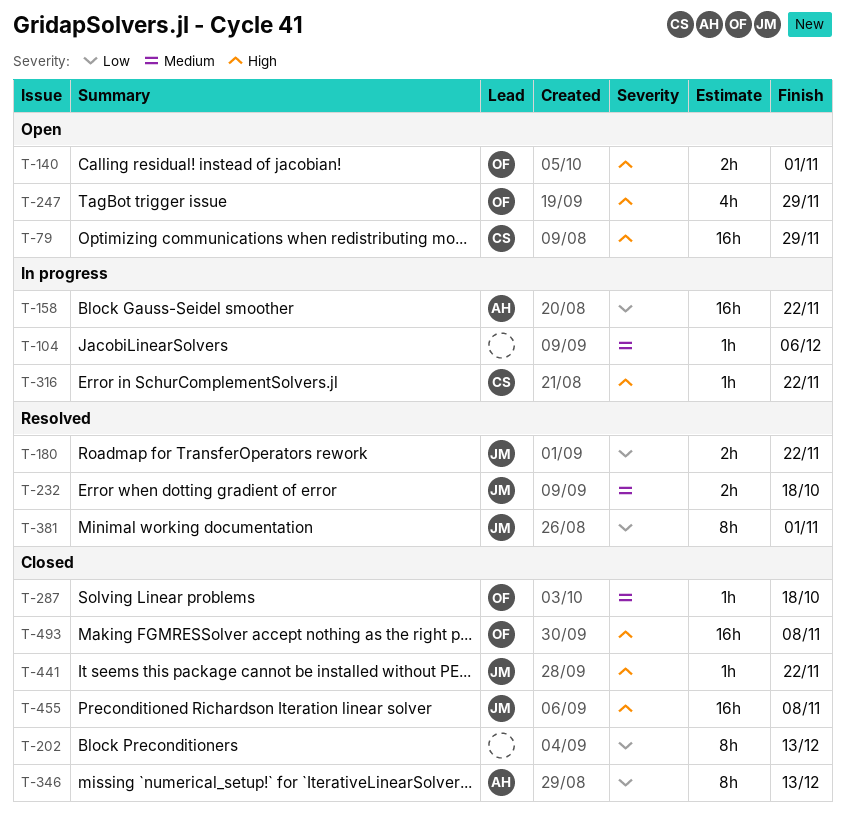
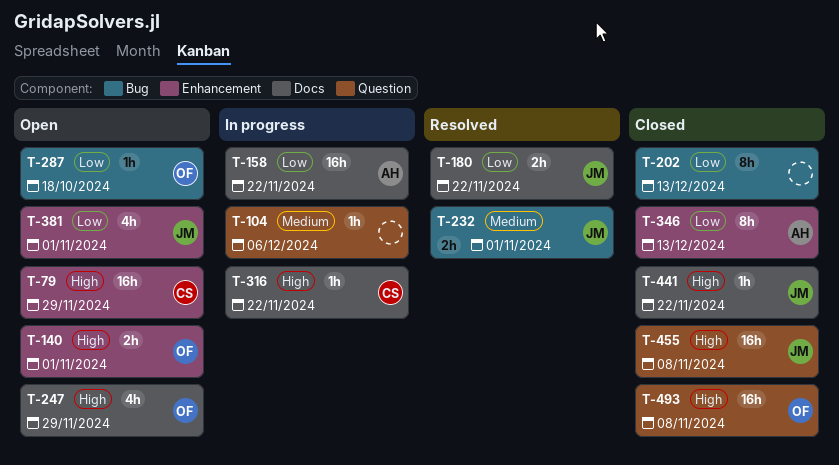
T-232, due: Oct 18 -> Nov 1
T-287, status: Closed -> Open
T-287, priority: Medium -> Low
T-381, status: Resolved -> Open
T-381, estimate: 8h -> 4h

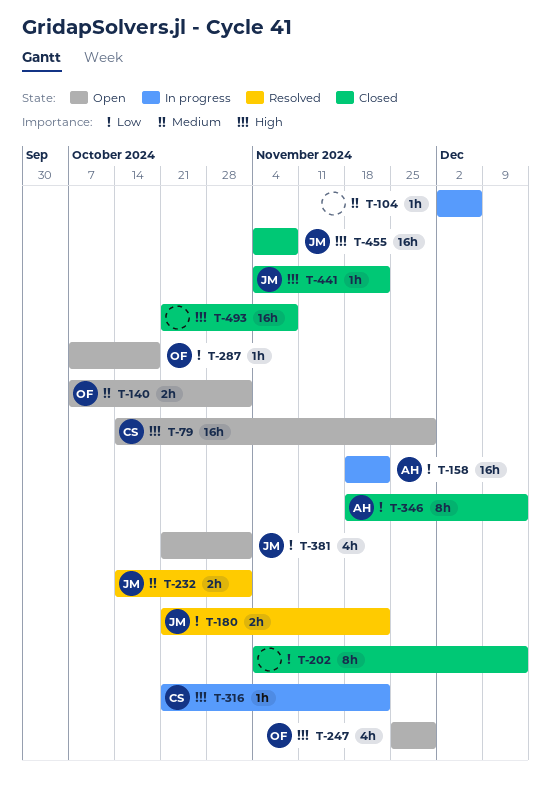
T-140, priority: High -> Medium
T-493, owner: OF -> none

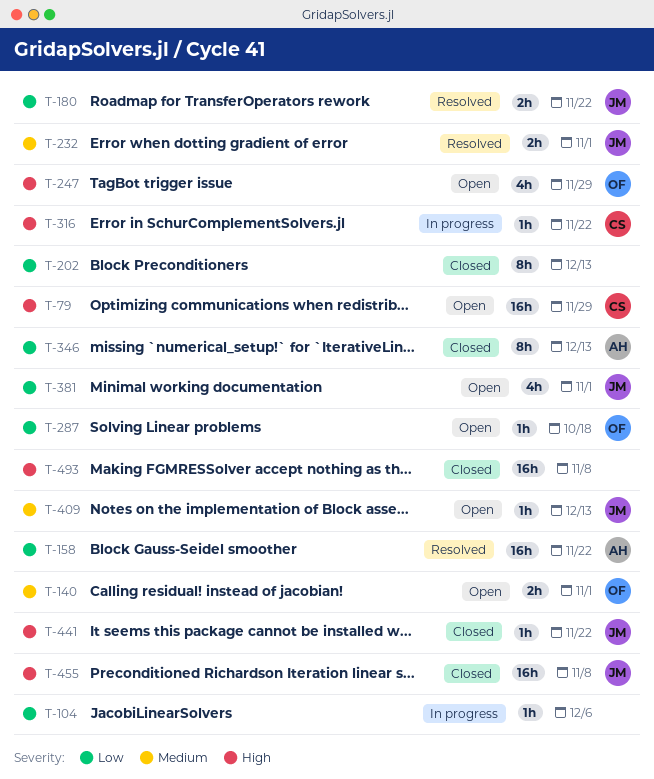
T-104, priority: Medium -> Low
T-158, status: In progress -> Resolved
T-409: none -> present

